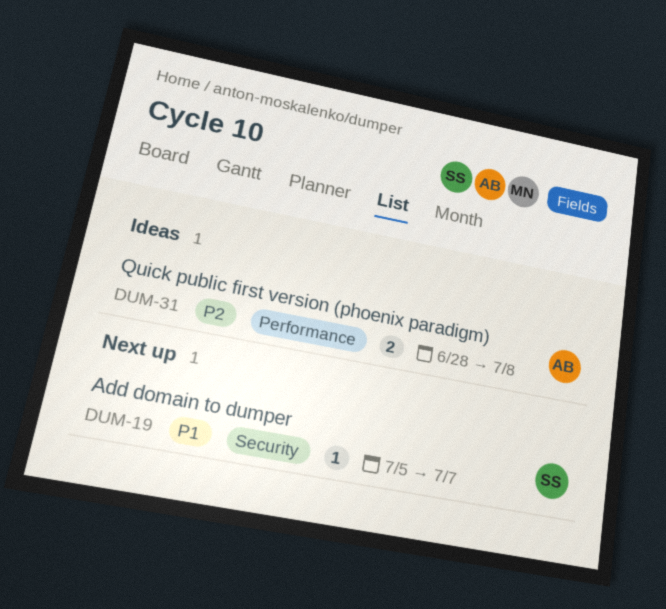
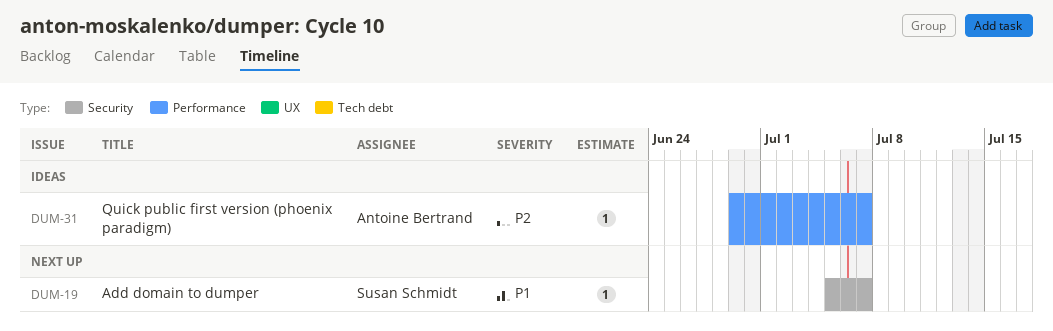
DUM-31, estimate: 2 -> 1
DUM-31, start: Jun 28 -> Jun 29
DUM-31, due: Jul 8 -> Jul 7

